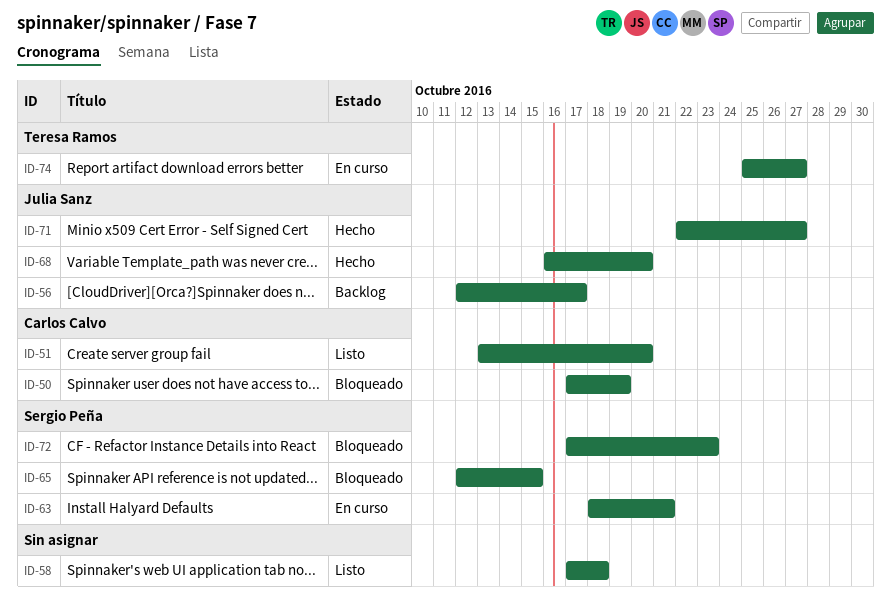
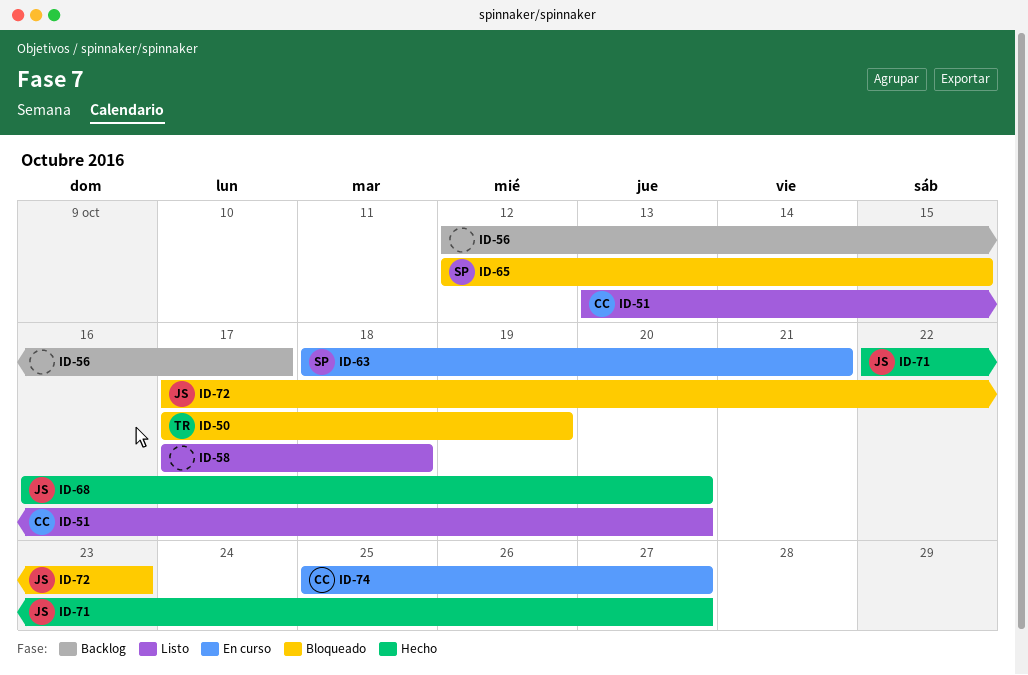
ID-50, owner: Carlos Calvo -> Teresa Ramos
ID-56, owner: Julia Sanz -> none
ID-72, owner: Sergio Peña -> Julia Sanz
ID-74, owner: Teresa Ramos -> Carlos Calvo

